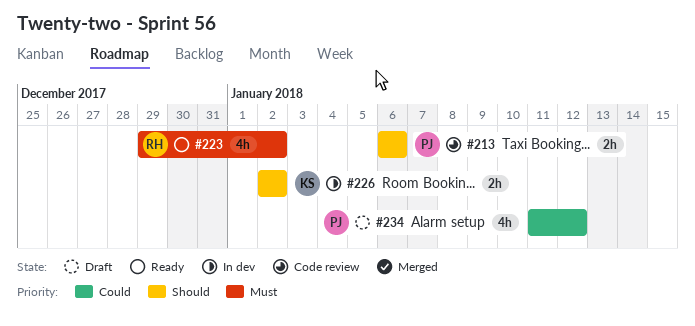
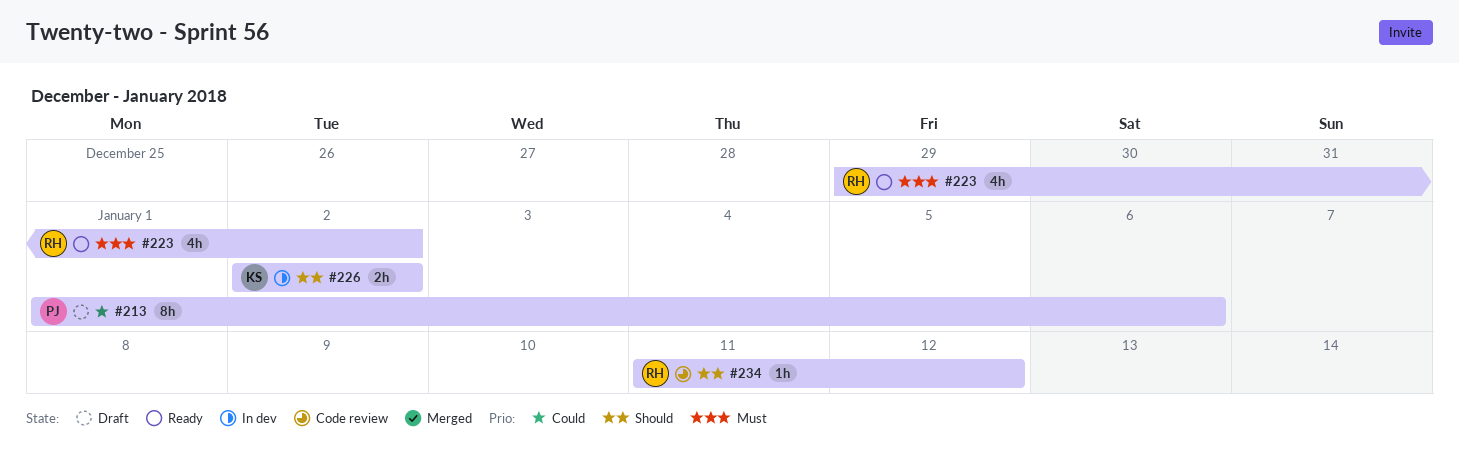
#213, status: Code review -> Draft
#213, priority: Should -> Could
#213, estimate: 2h -> 8h
#213, start: Jan 6 -> Jan 1
#234, status: Draft -> Code review
#234, owner: PJ -> RH
#234, priority: Could -> Should
#234, estimate: 4h -> 1h

